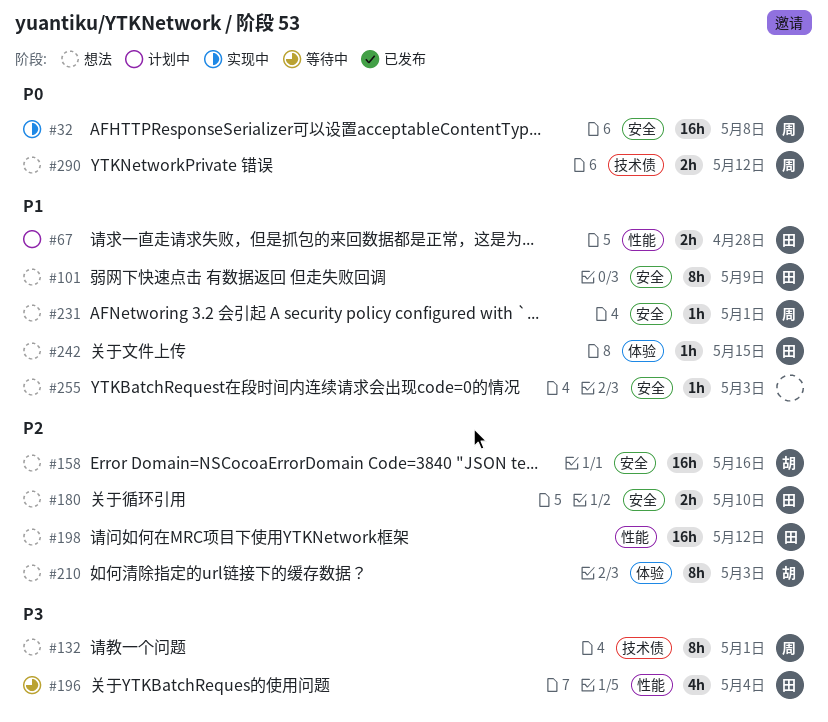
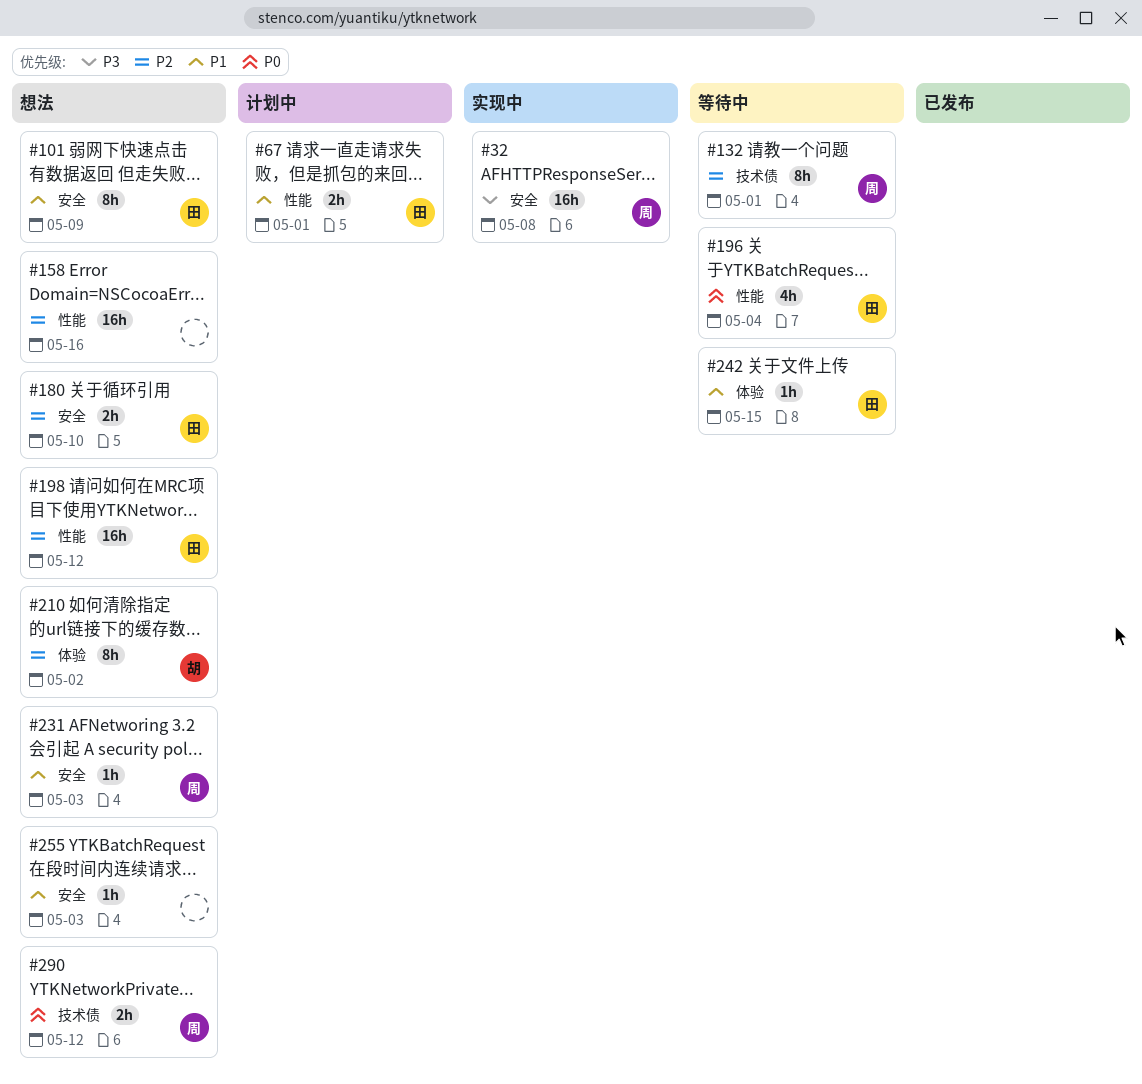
#32, priority: P0 -> P3
#67, due: Apr 28 -> May 1
#132, status: 想法 -> 等待中
#132, priority: P3 -> P2
#158, owner: 胡 -> none
#158, label: 安全 -> 性能
#196, priority: P3 -> P0
#210, due: May 3 -> May 2
#231, due: May 1 -> May 3
#242, status: 想法 -> 等待中

